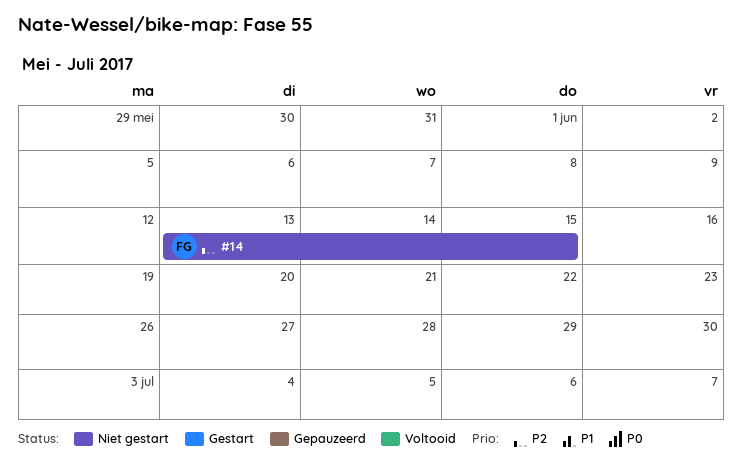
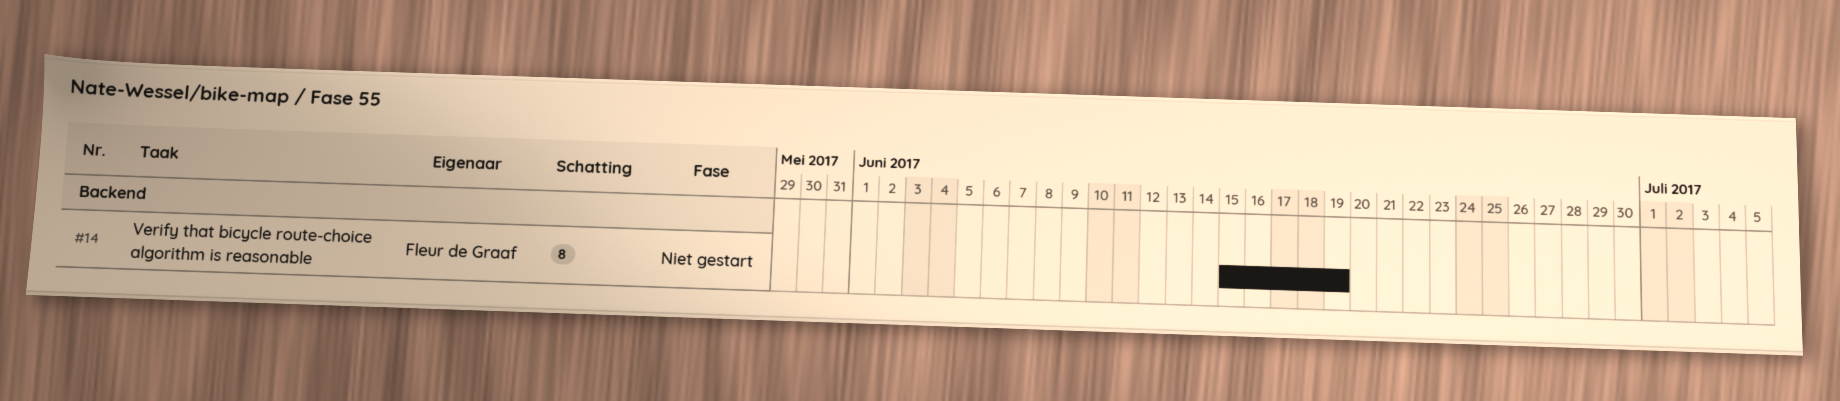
#14, start: Jun 13 -> Jun 15
#14, due: Jun 15 -> Jun 19

